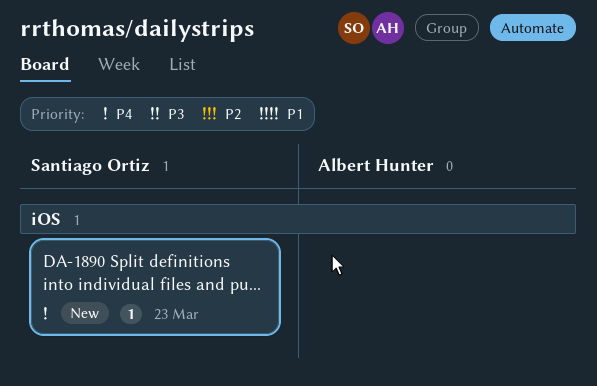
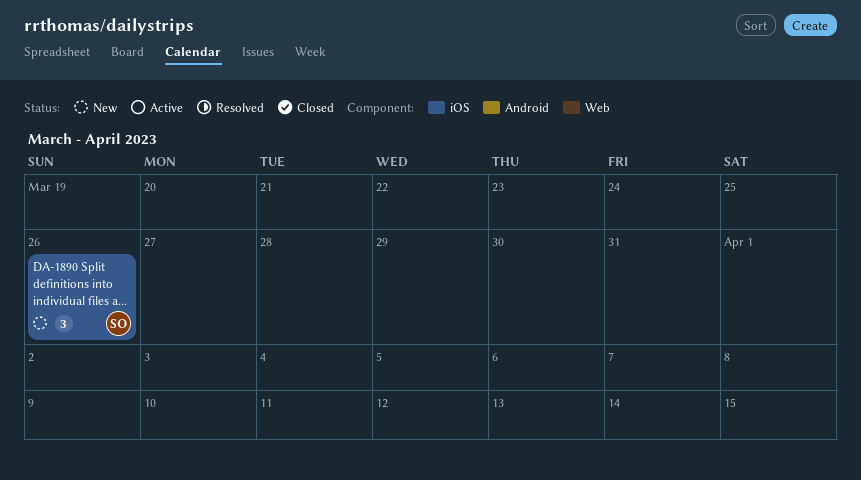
DA-1890, estimate: 1 -> 3
DA-1890, due: Mar 23 -> Mar 26

